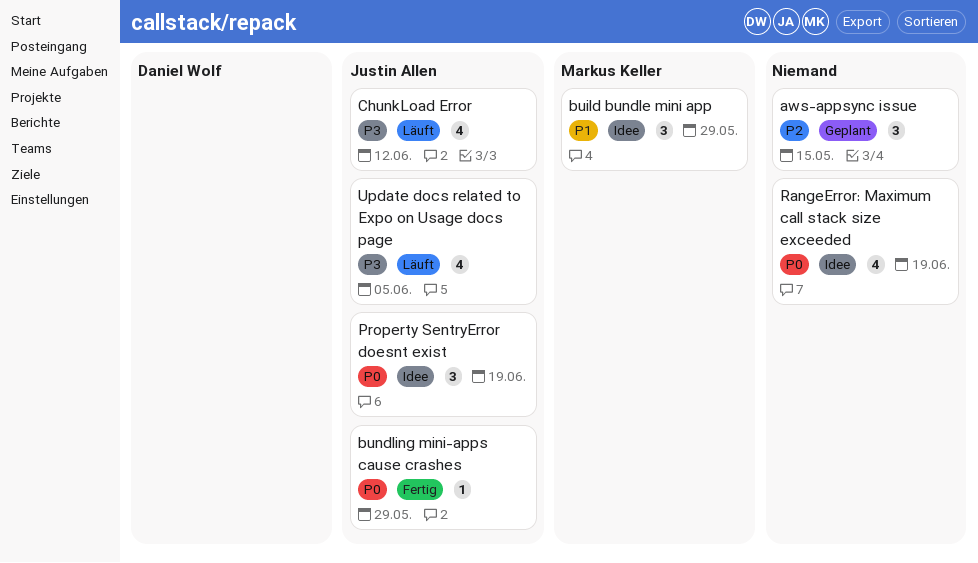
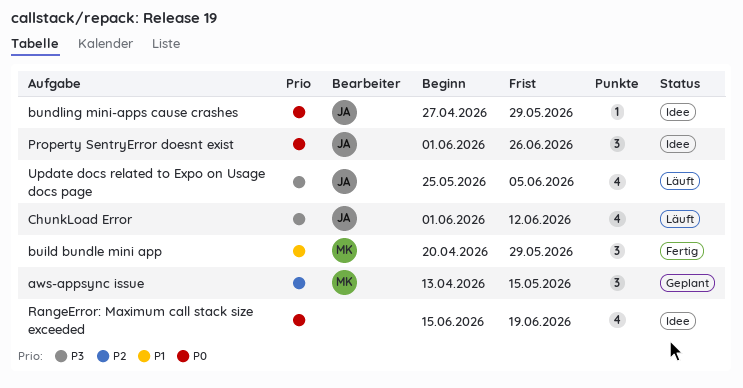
aws-appsync issue, owner: none -> Markus Keller
build bundle mini app, status: Idee -> Fertig
bundling mini-apps cause crashes, status: Fertig -> Idee
Property SentryError doesnt exist, due: Jun 19 -> Jun 26

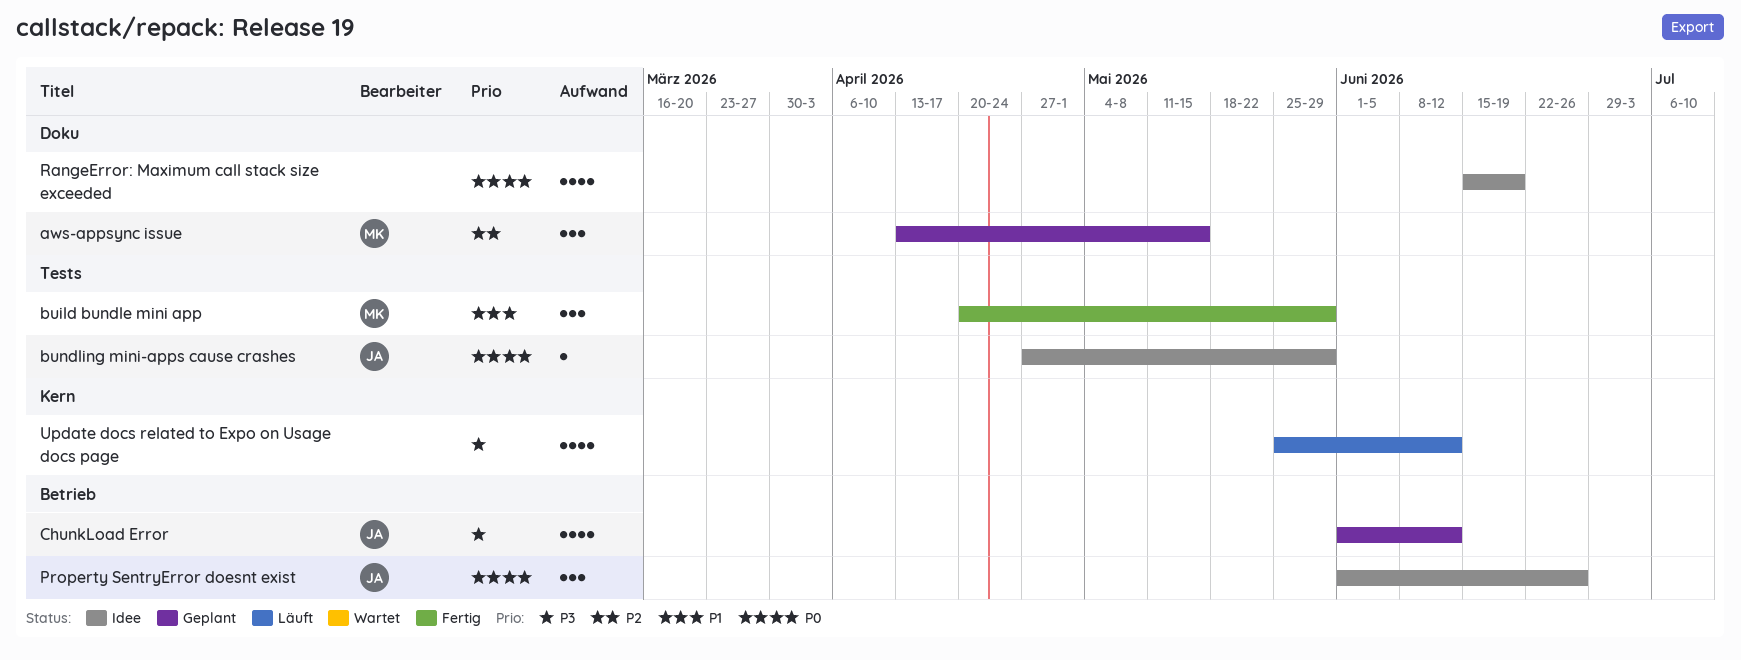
ChunkLoad Error, status: Läuft -> Geplant
Update docs related to Expo on Usage docs page, owner: JA -> none
Update docs related to Expo on Usage docs page, due: Jun 5 -> Jun 12

